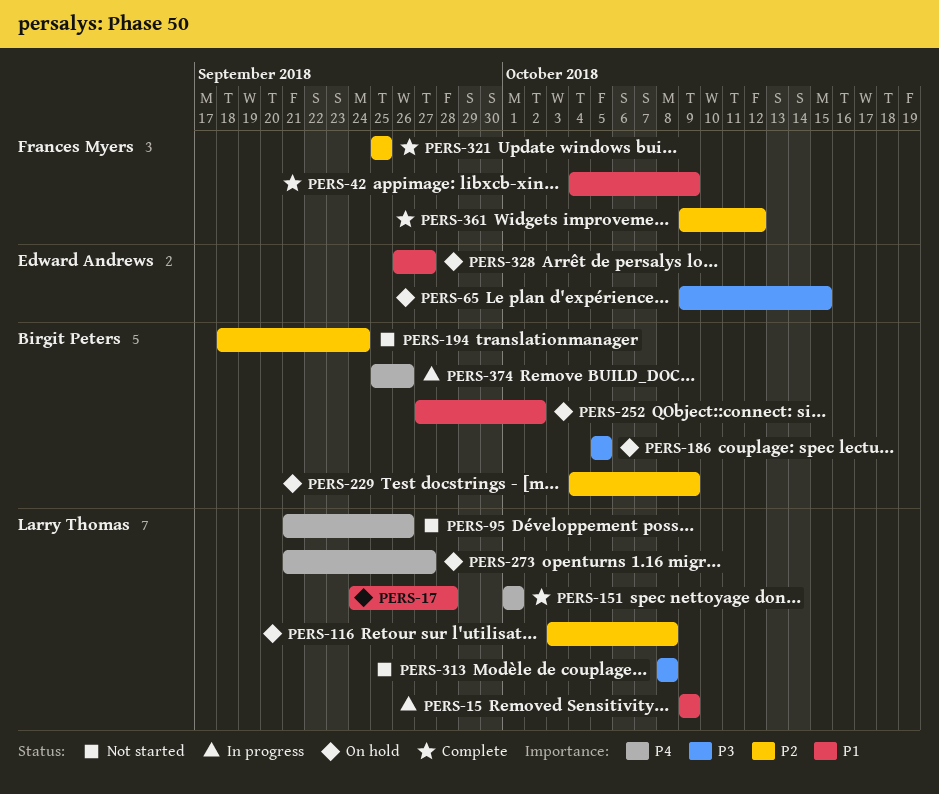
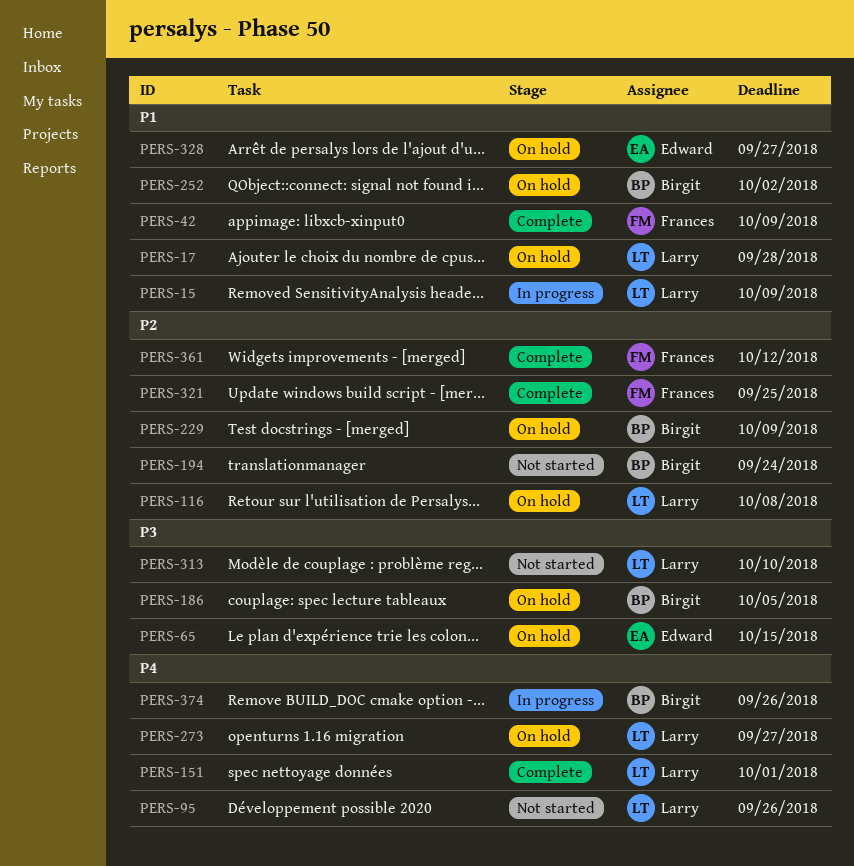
PERS-313, due: Oct 8 -> Oct 10

